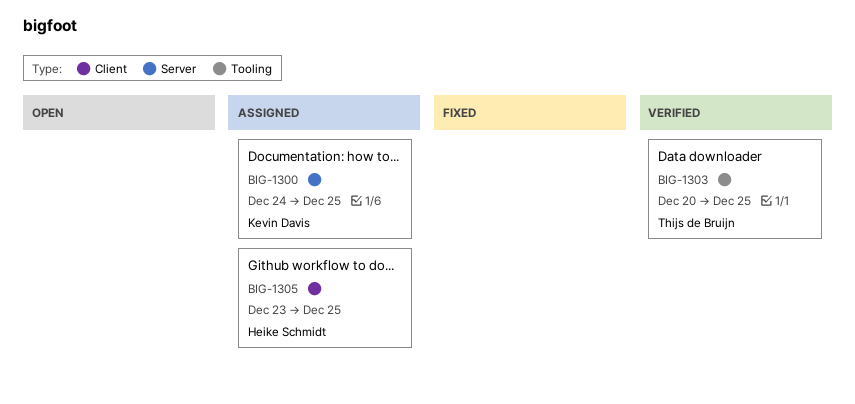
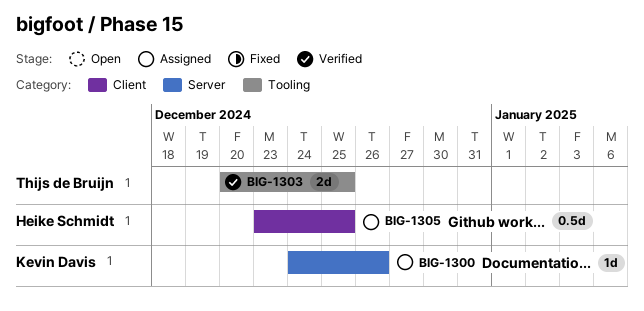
BIG-1300, due: Dec 25 -> Dec 26

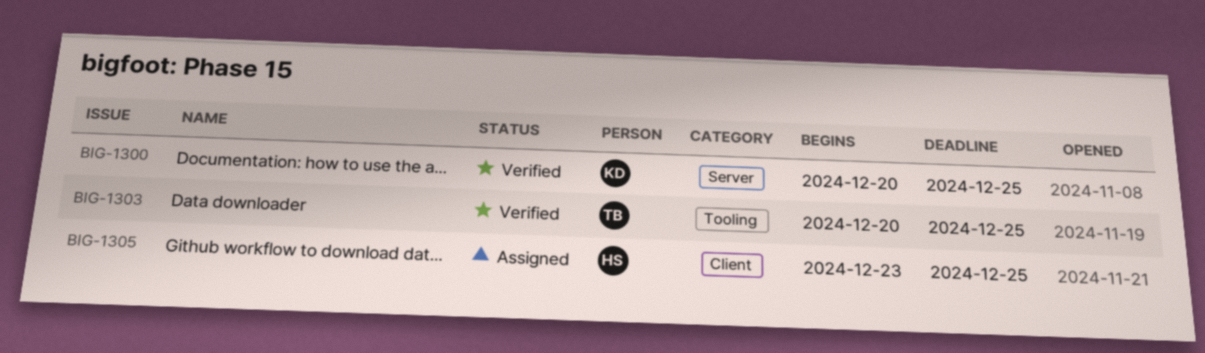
BIG-1300, status: Assigned -> Verified
BIG-1300, start: Dec 24 -> Dec 20
BIG-1300, due: Dec 26 -> Dec 25

